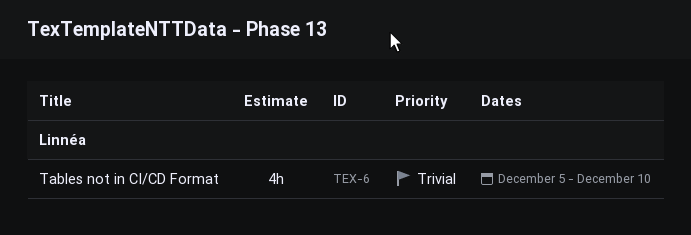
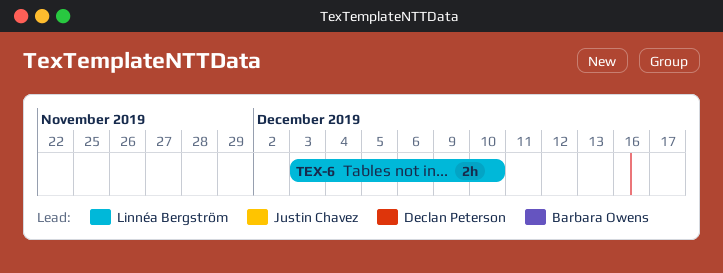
TEX-6, estimate: 4h -> 2h
TEX-6, start: Dec 5 -> Dec 3

